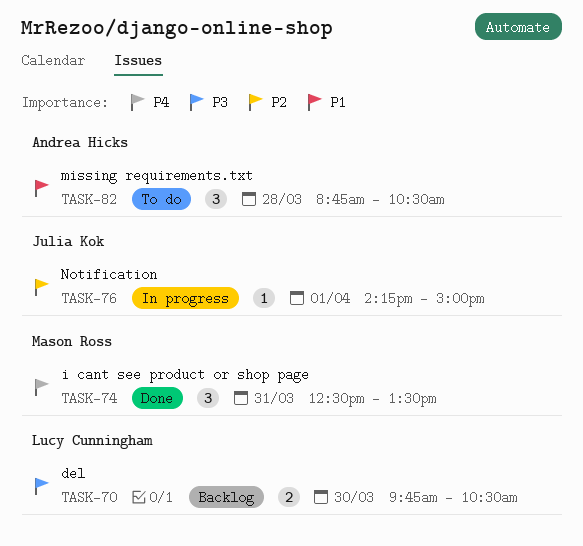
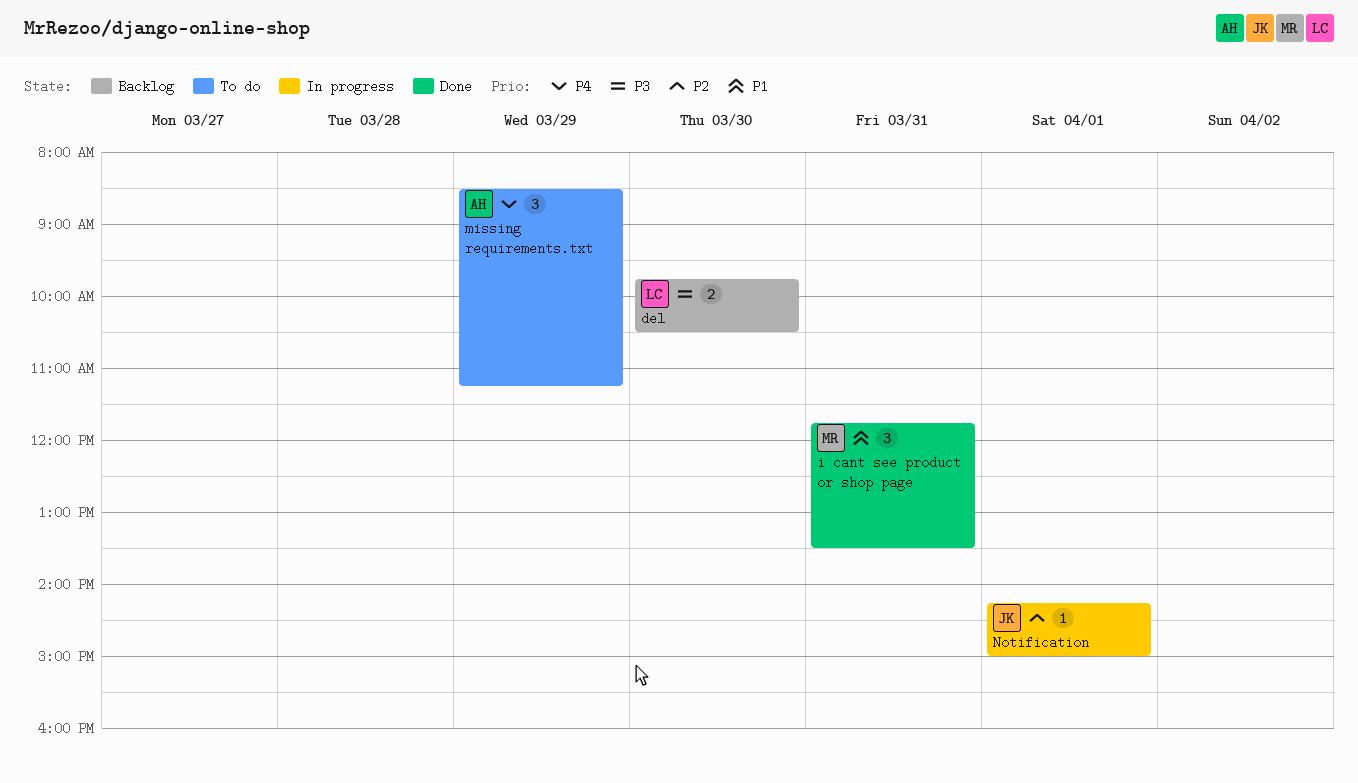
i cant see product or shop page, priority: P4 -> P1
i cant see product or shop page, begins: 12:30 -> 11:45
missing requirements.txt, priority: P1 -> P4
missing requirements.txt, day: Mar 28 -> Mar 29
missing requirements.txt, begins: 08:45 -> 08:30
missing requirements.txt, ends: 10:30 -> 11:15

